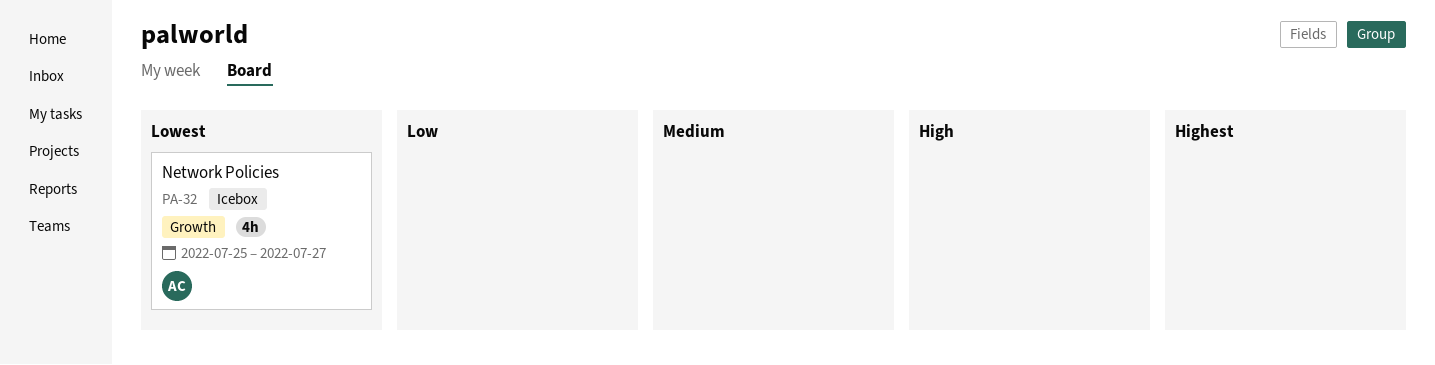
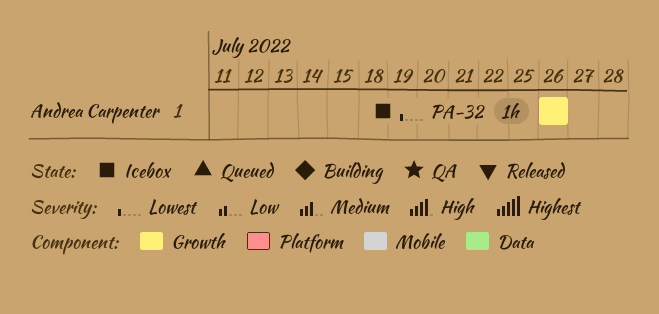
PA-32, estimate: 4h -> 1h
PA-32, start: Jul 25 -> Jul 26
PA-32, due: Jul 27 -> Jul 26

